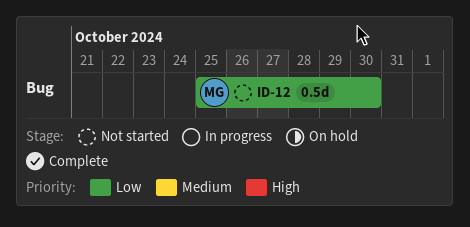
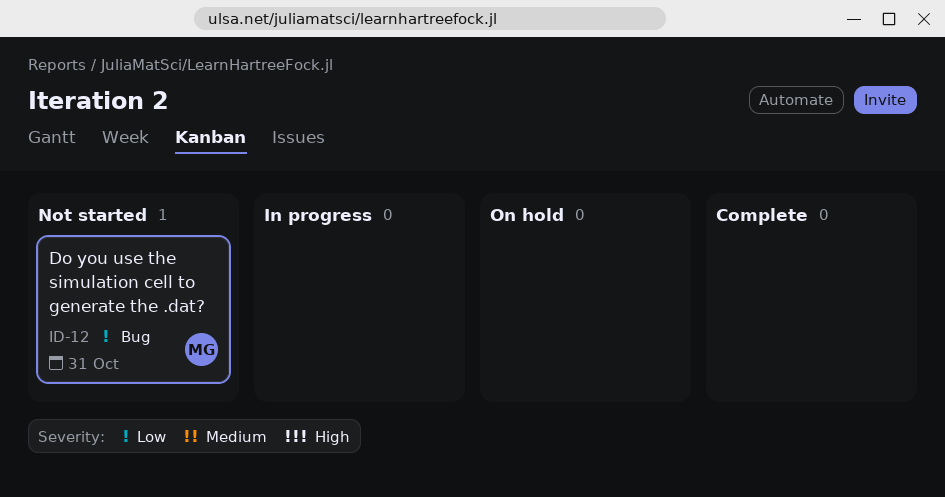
ID-12, due: Oct 30 -> Oct 31

